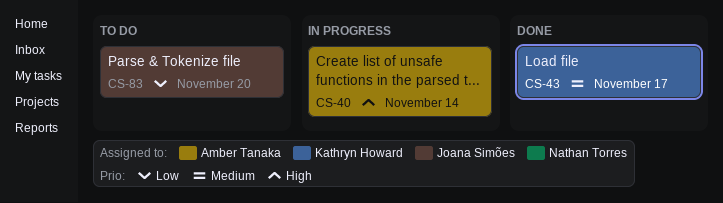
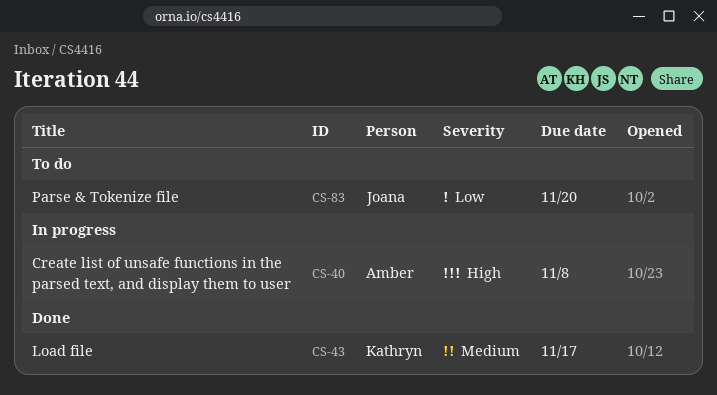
CS-40, due: Nov 14 -> Nov 8

